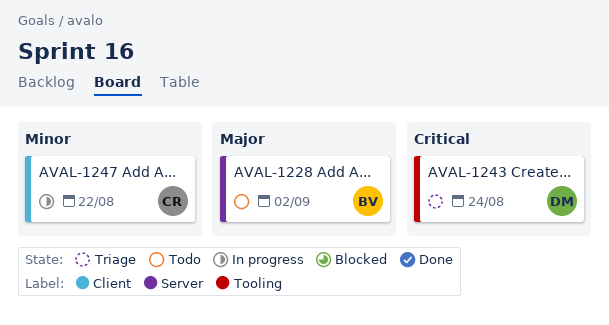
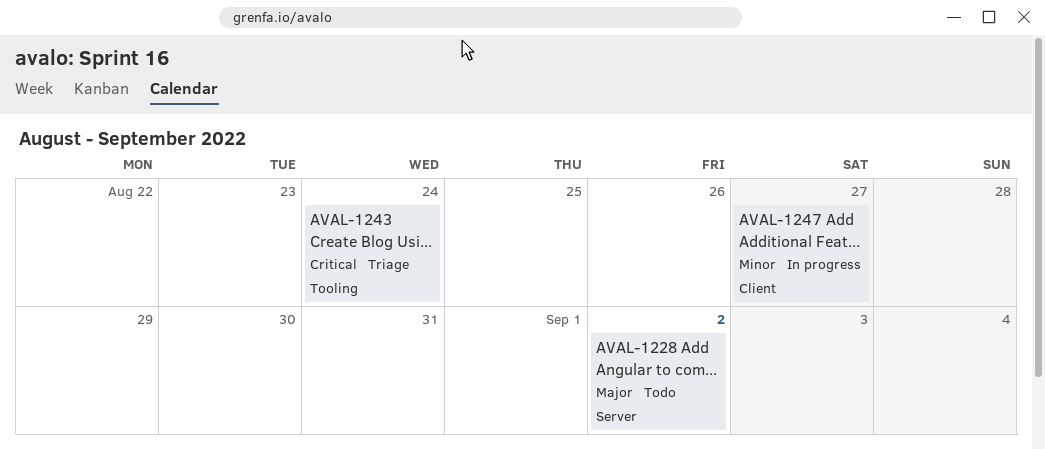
AVAL-1247, due: Aug 22 -> Aug 27

